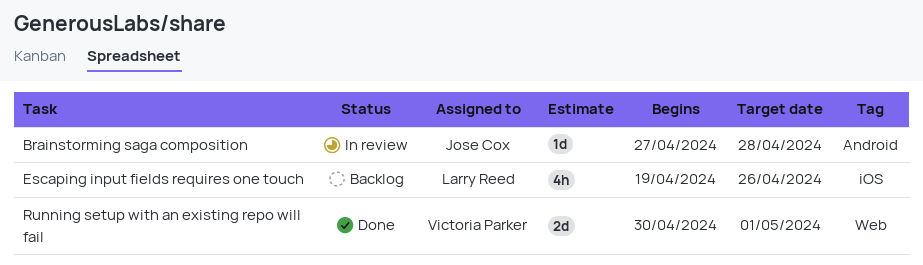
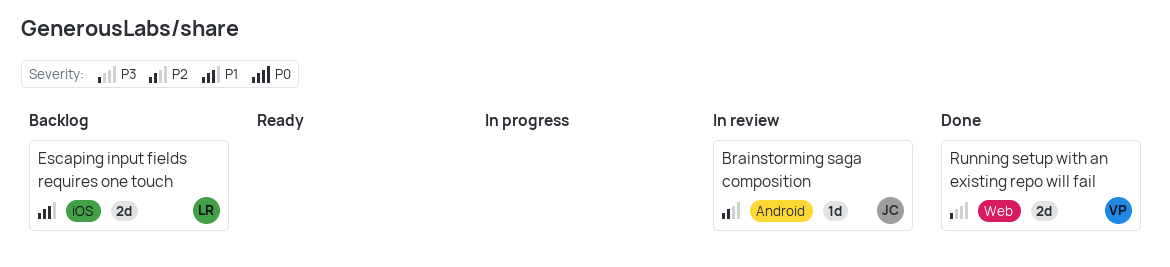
Escaping input fields requires one touch, estimate: 4h -> 2d

